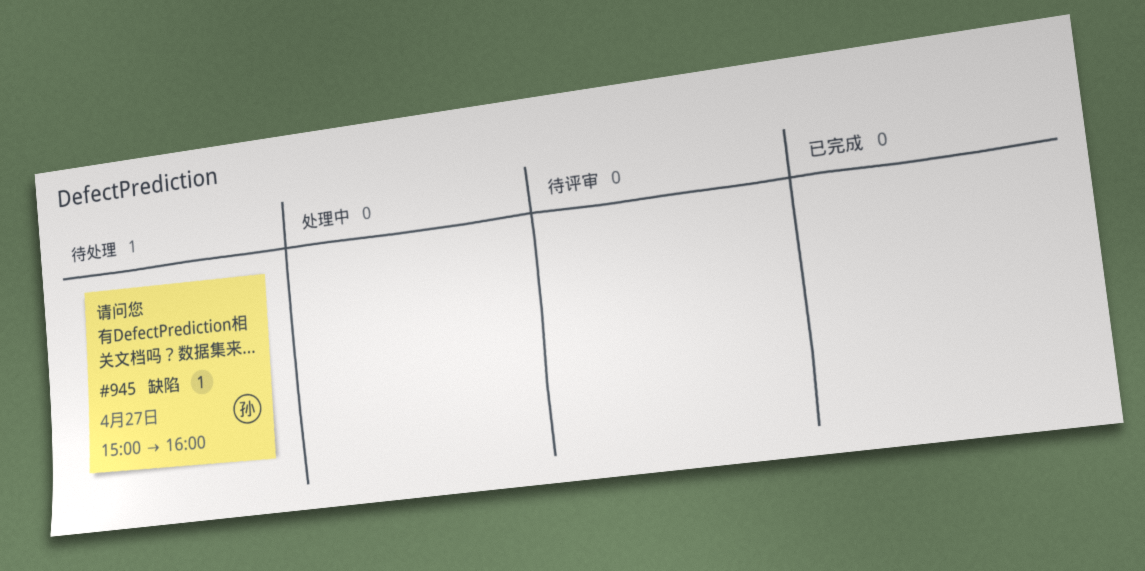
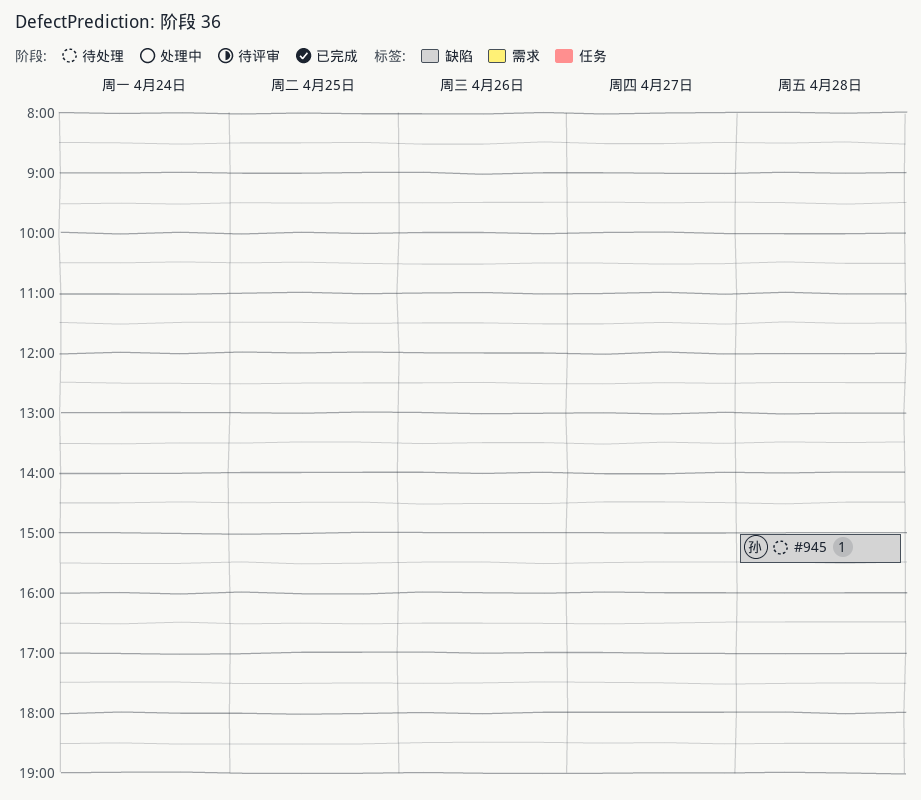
#945, day: Apr 27 -> Apr 28
#945, ends: 16:00 -> 15:30

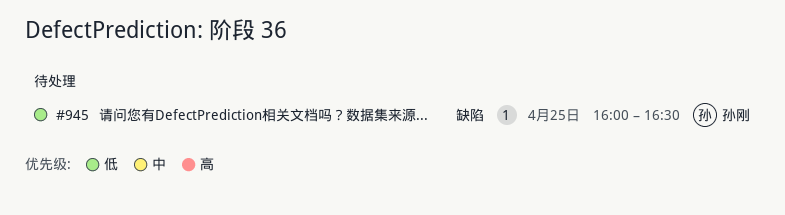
#945, day: Apr 28 -> Apr 25
#945, begins: 15:00 -> 16:00
#945, ends: 15:30 -> 16:30

